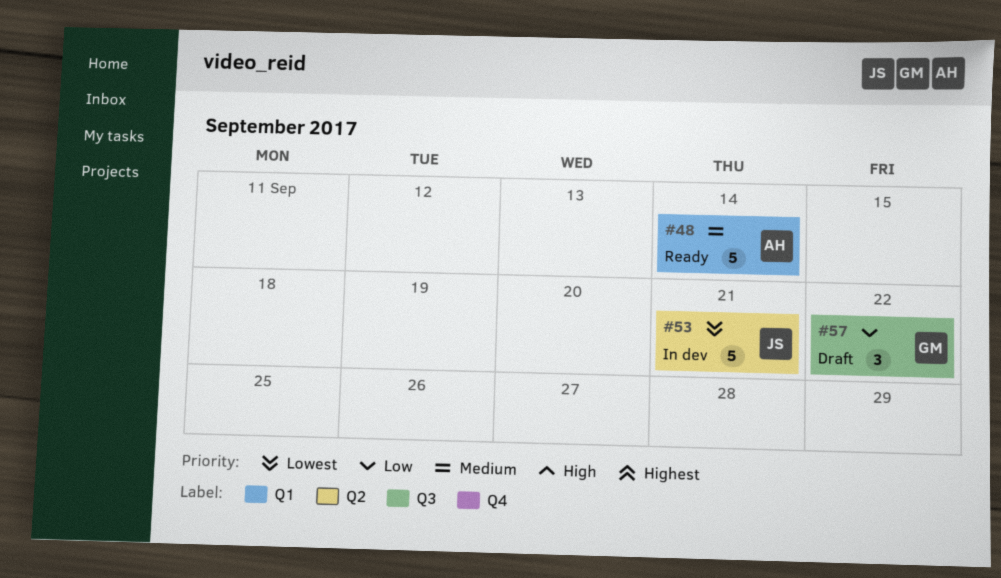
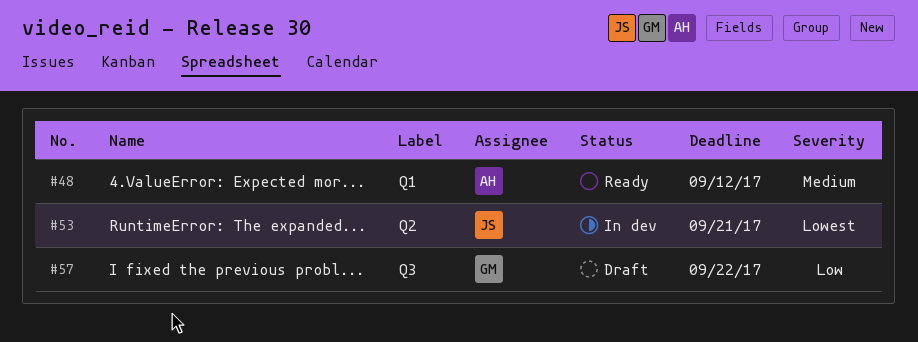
#48, due: Sep 14 -> Sep 12

